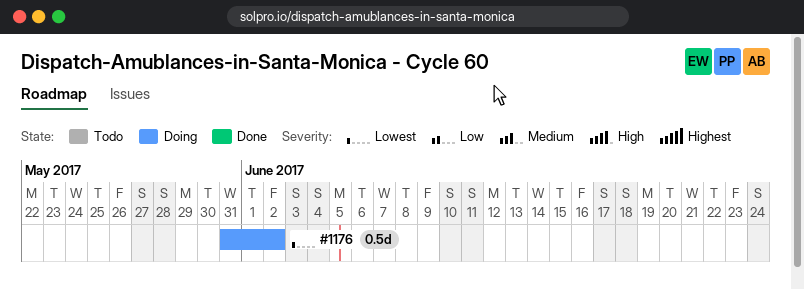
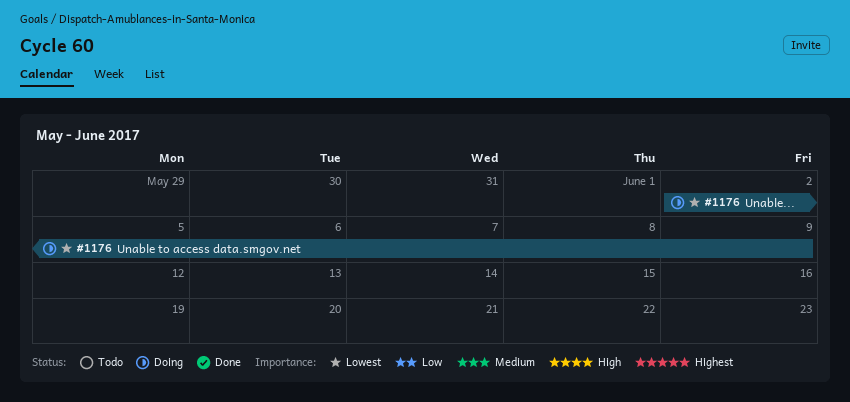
#1176, start: May 31 -> Jun 2
#1176, due: Jun 2 -> Jun 9

